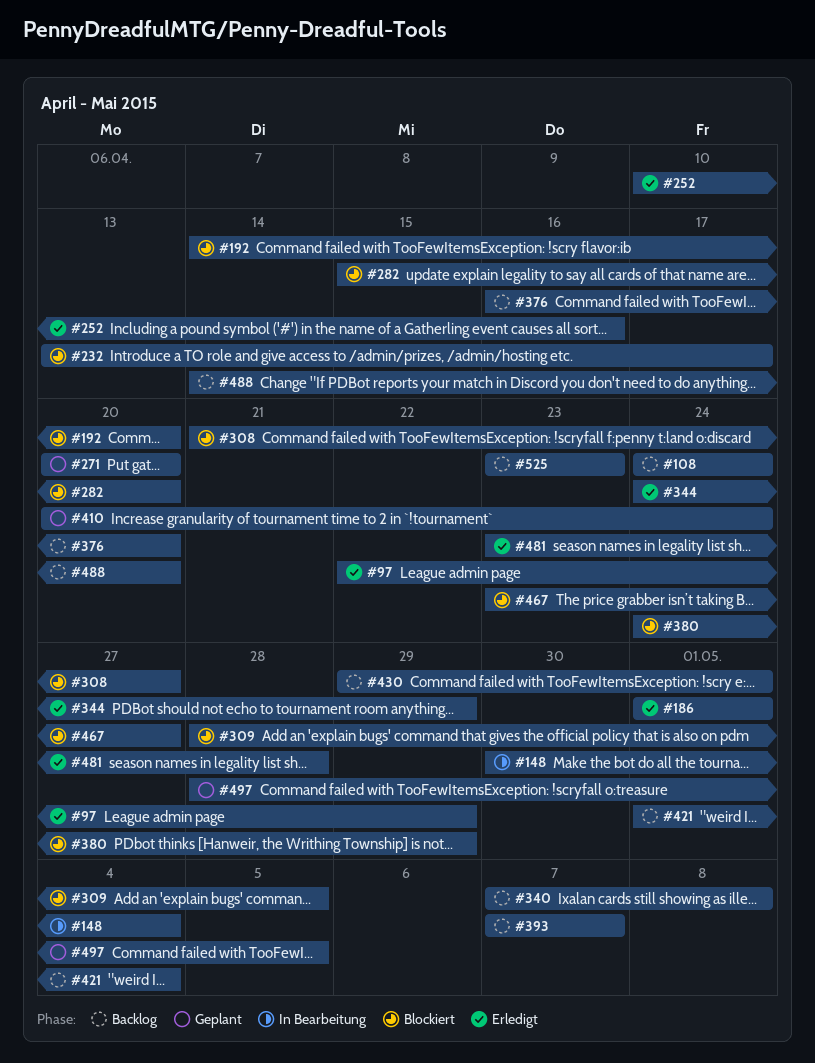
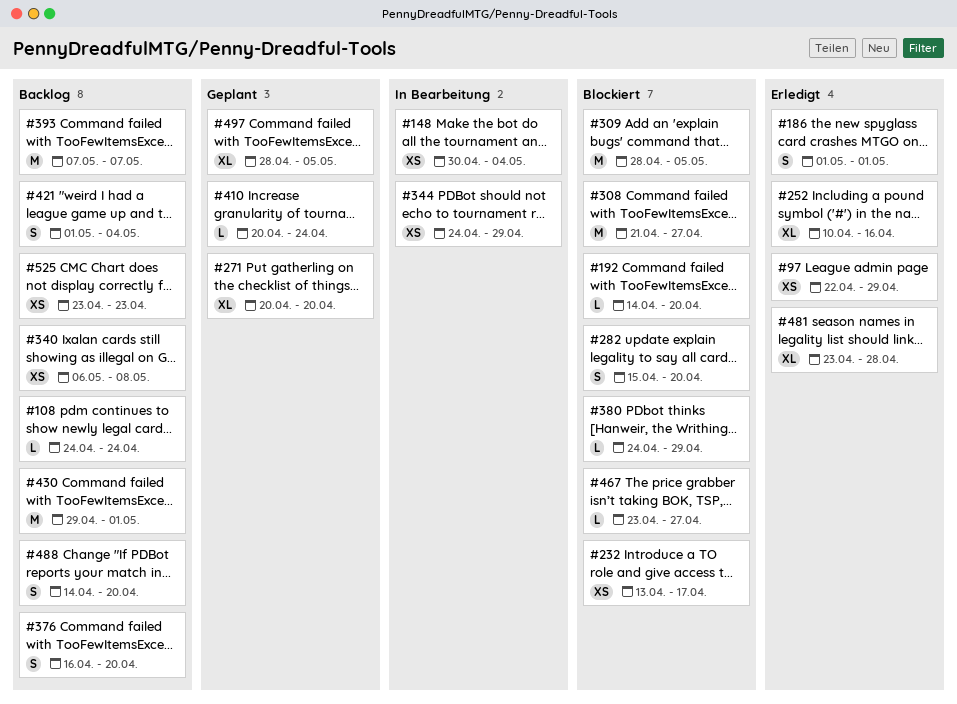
#340, start: May 7 -> May 6
#344, status: Erledigt -> In Bearbeitung

